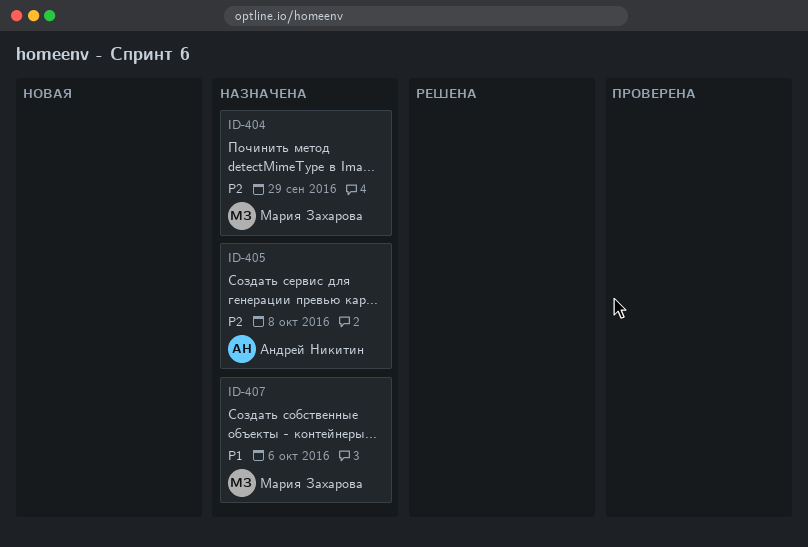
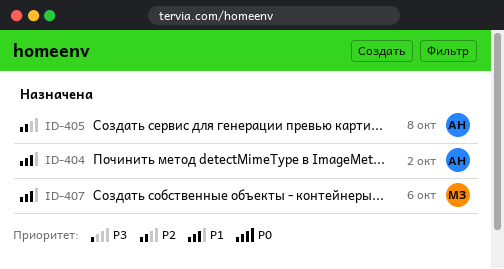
ID-404, owner: Мария Захарова -> Андрей Никитин
ID-404, priority: P2 -> P1
ID-404, due: Sep 29 -> Oct 2

